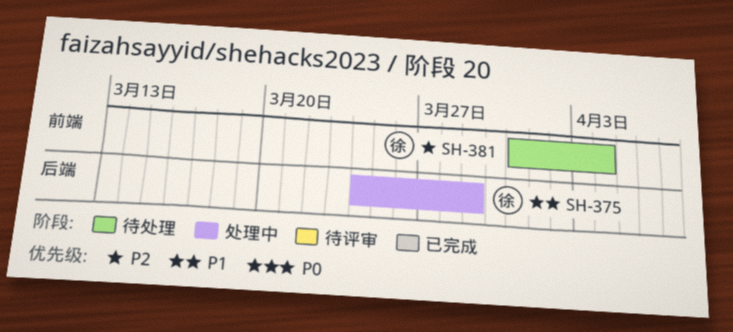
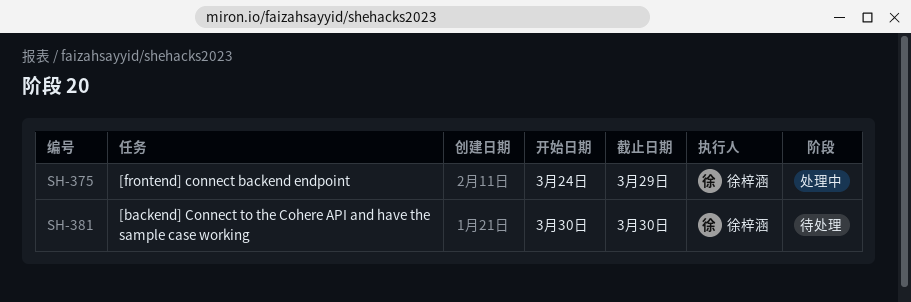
SH-381, start: Mar 31 -> Mar 30
SH-381, due: Apr 4 -> Mar 30

